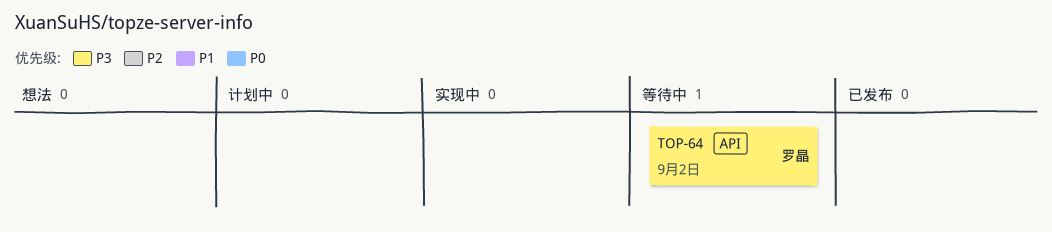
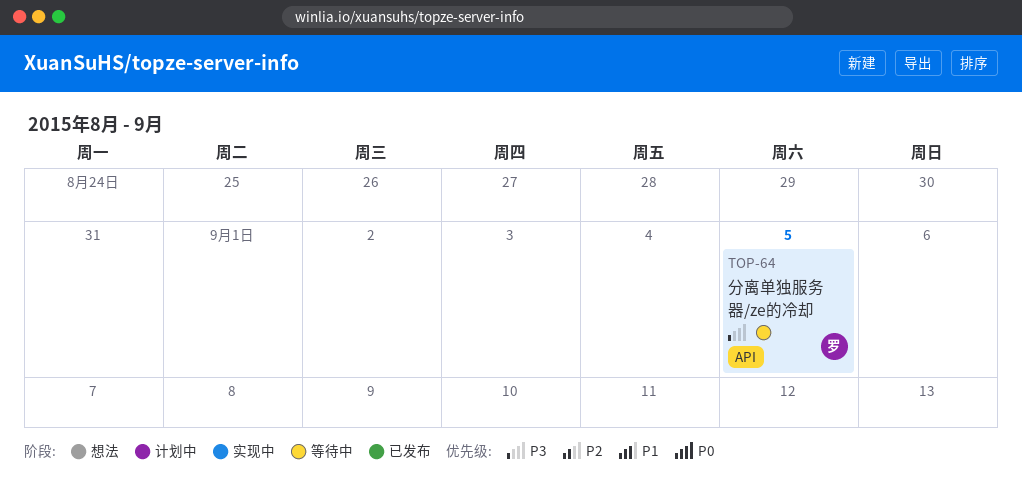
TOP-64, due: Sep 2 -> Sep 5

